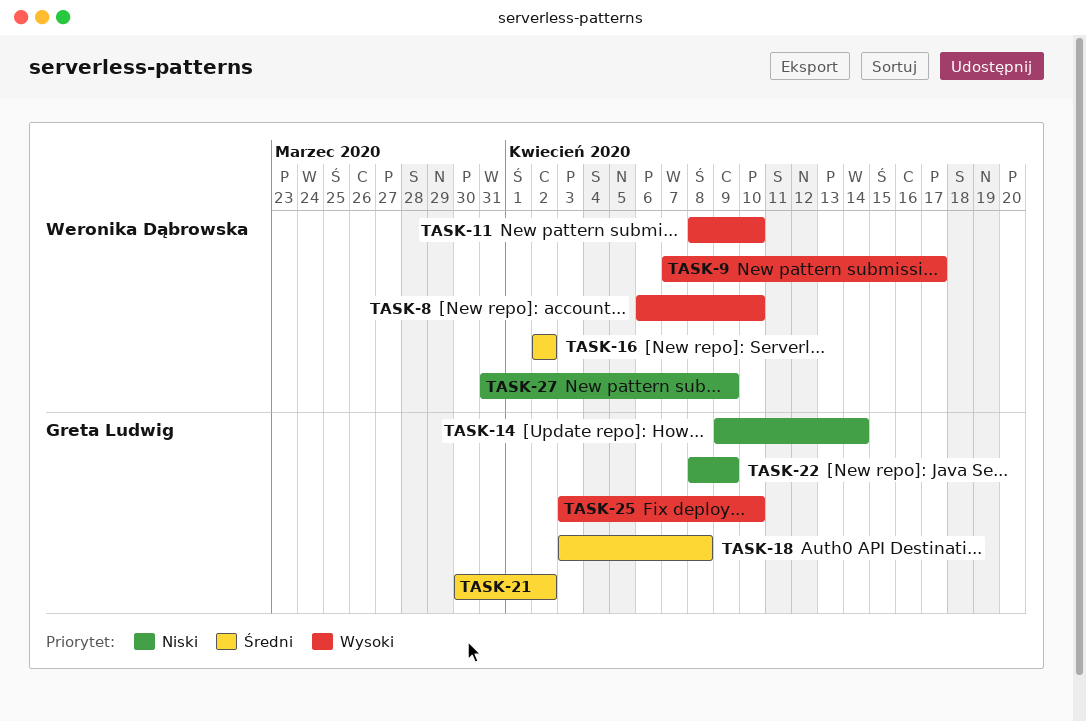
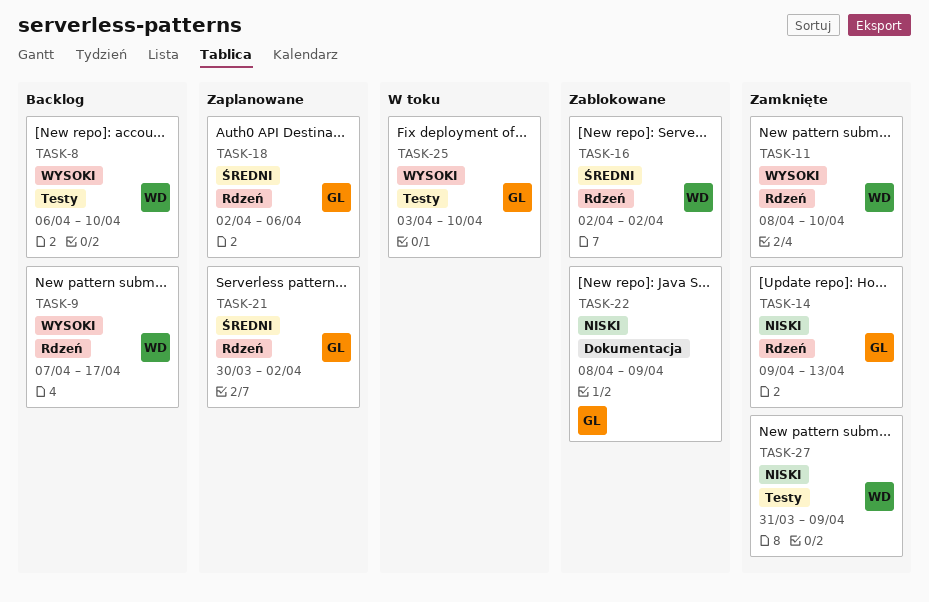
TASK-14, due: Apr 14 -> Apr 13
TASK-18, start: Apr 3 -> Apr 2
TASK-18, due: Apr 8 -> Apr 6

